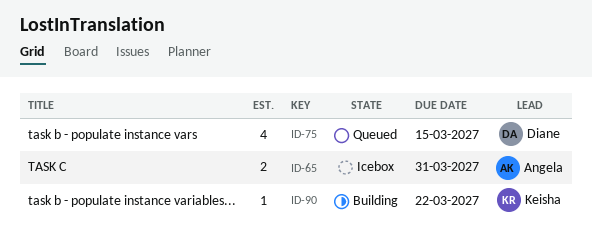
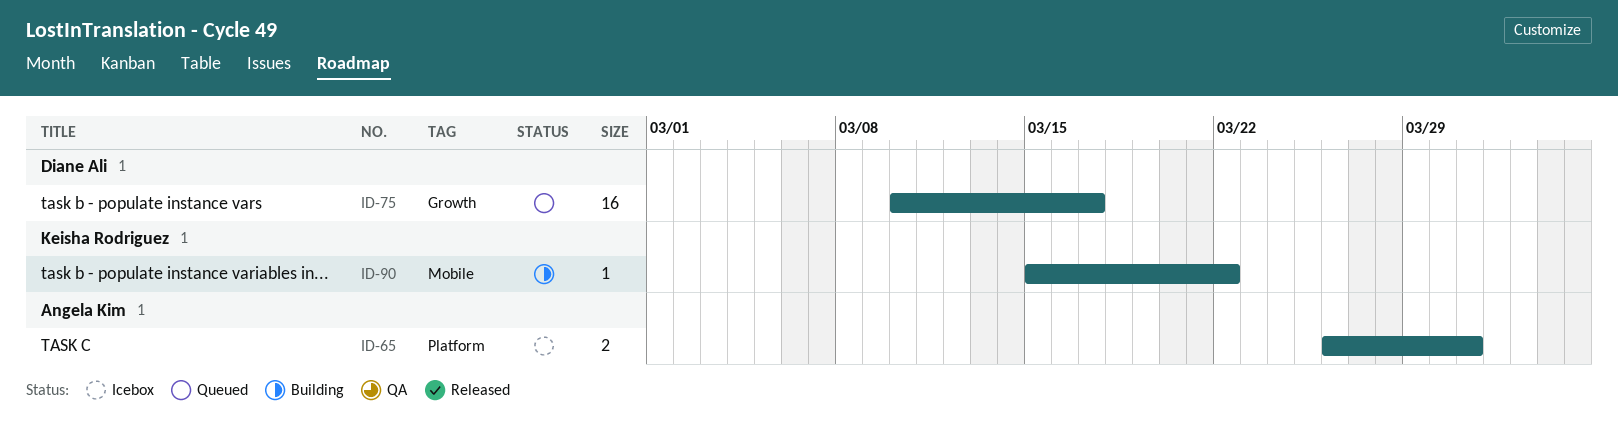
ID-75, estimate: 4 -> 16
ID-75, due: Mar 15 -> Mar 17

